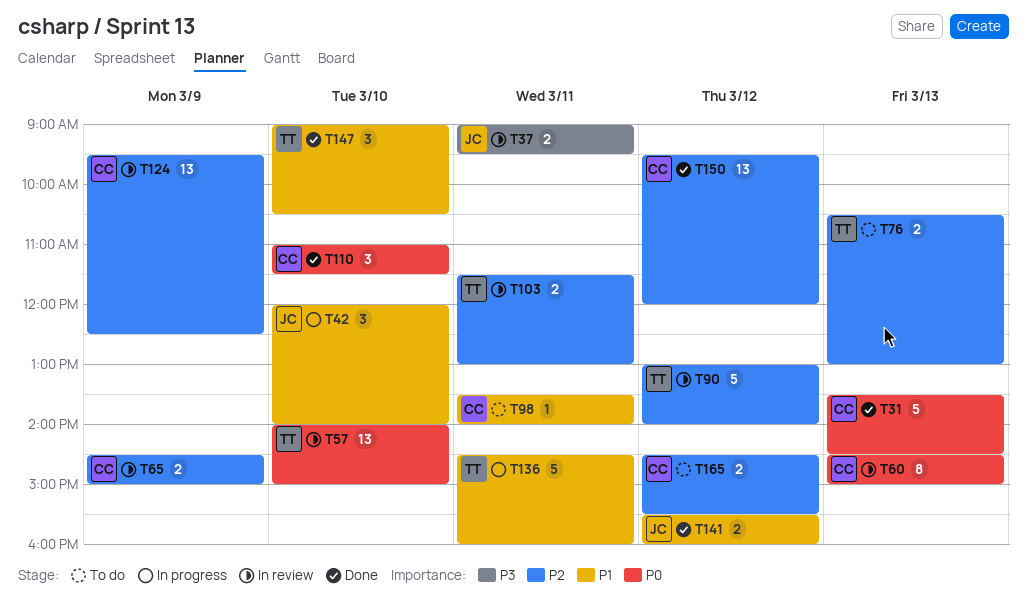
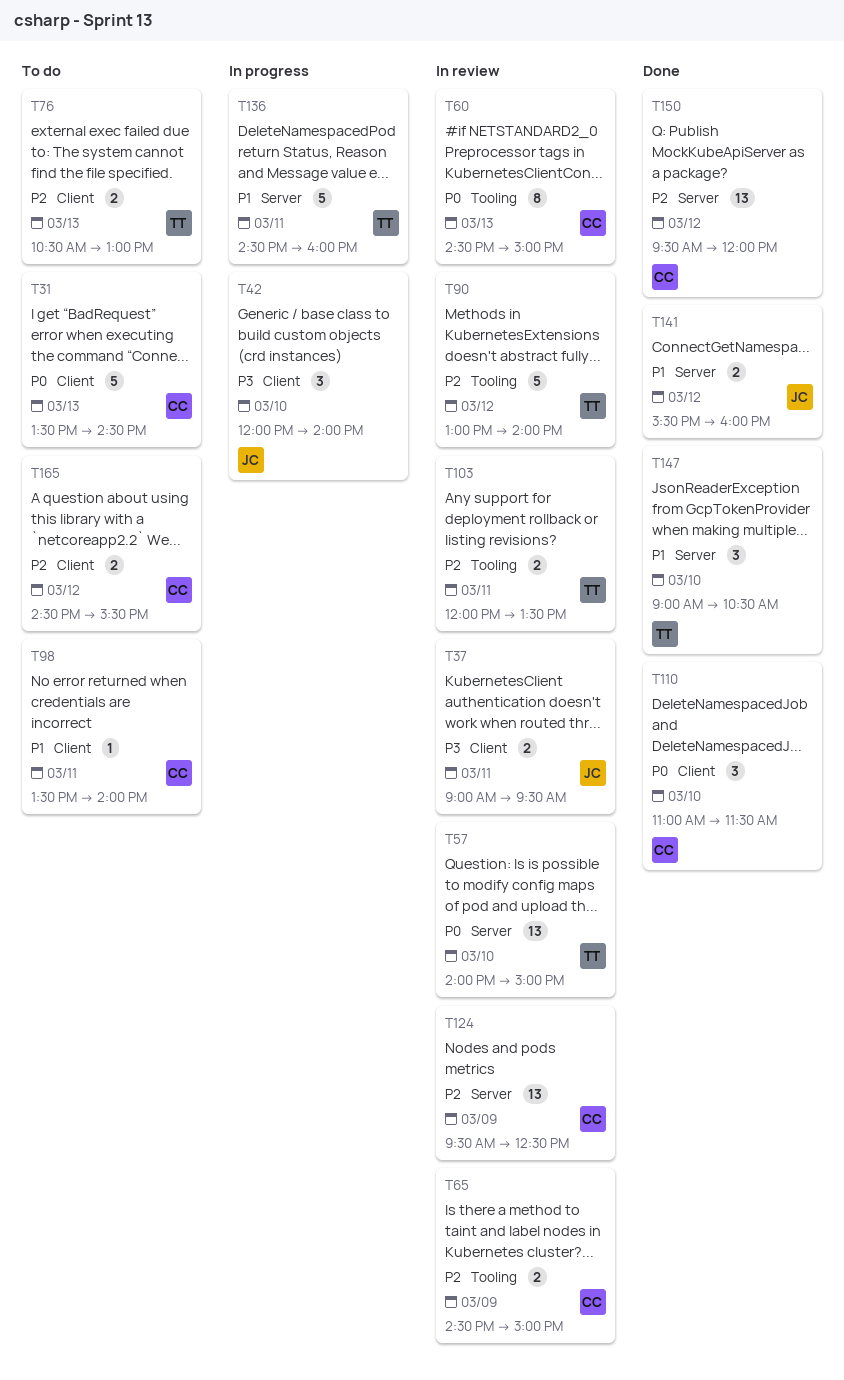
T31, status: Done -> To do
T42, priority: P1 -> P3
T103, begins: 11:30 -> 12:00
T103, ends: 13:00 -> 13:30

